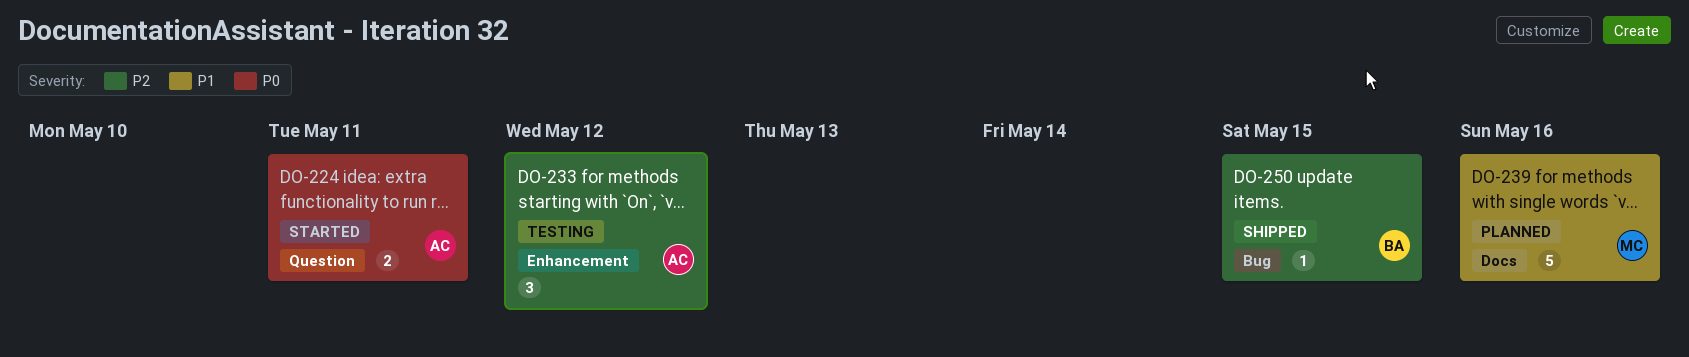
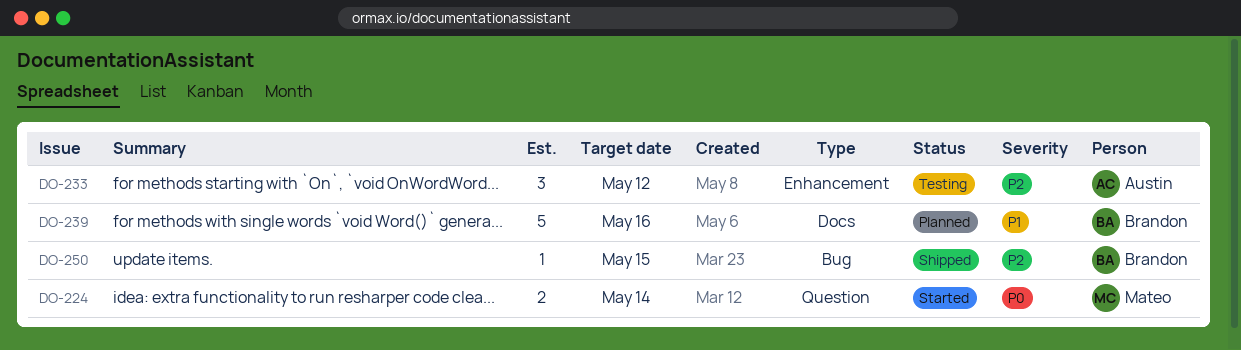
DO-224, owner: Austin -> Mateo
DO-224, due: May 11 -> May 14
DO-239, owner: Mateo -> Brandon

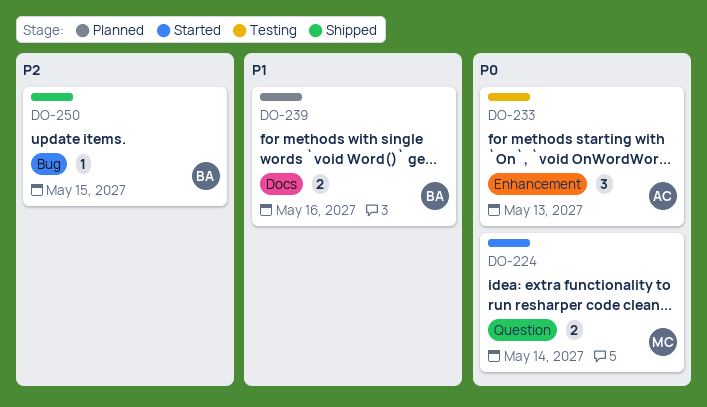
DO-233, priority: P2 -> P0
DO-233, due: May 12 -> May 13
DO-239, estimate: 5 -> 2

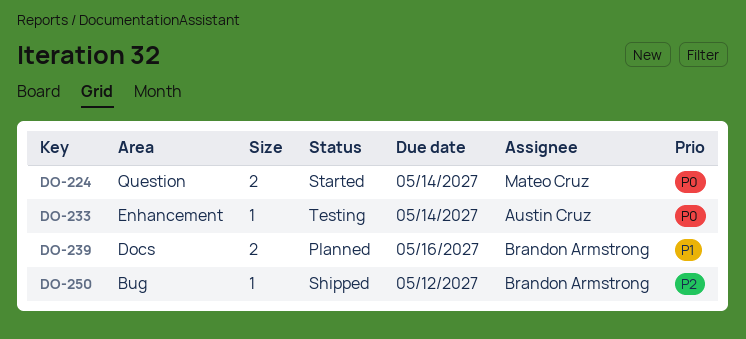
DO-233, estimate: 3 -> 1
DO-233, due: May 13 -> May 14
DO-250, due: May 15 -> May 12

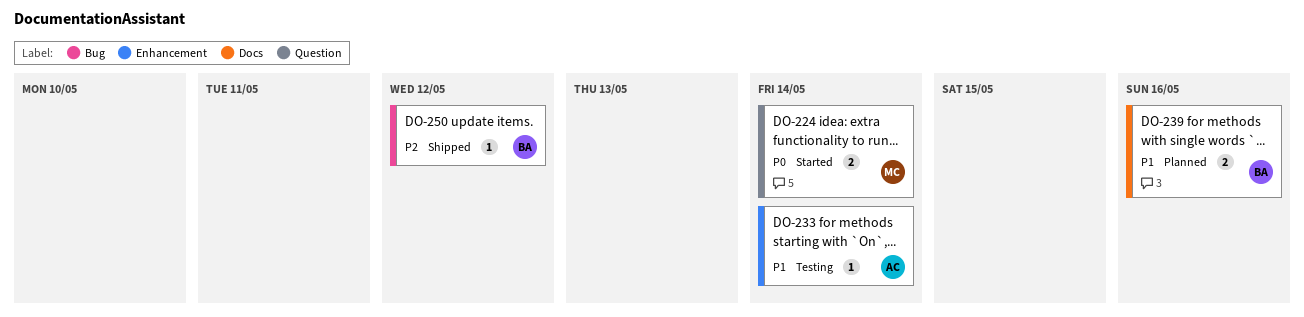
DO-233, priority: P0 -> P1

